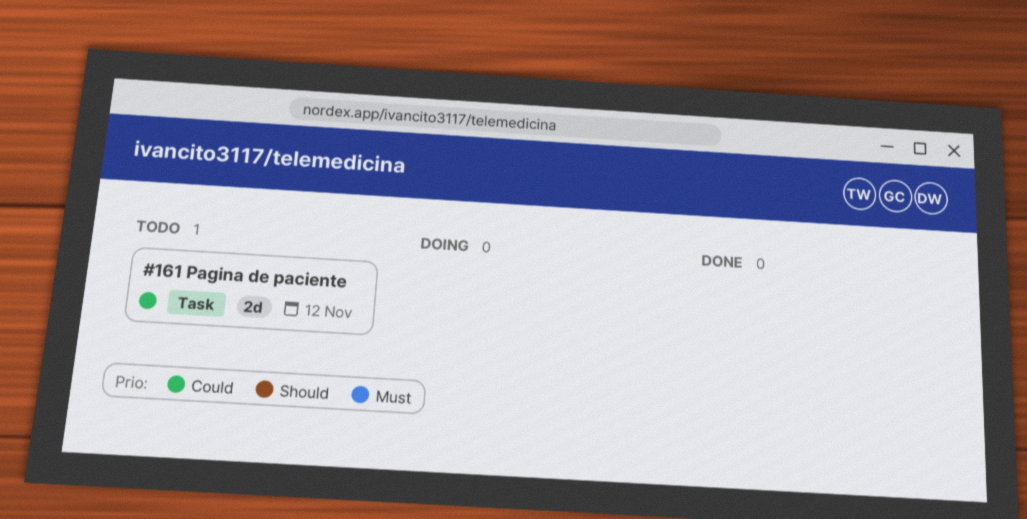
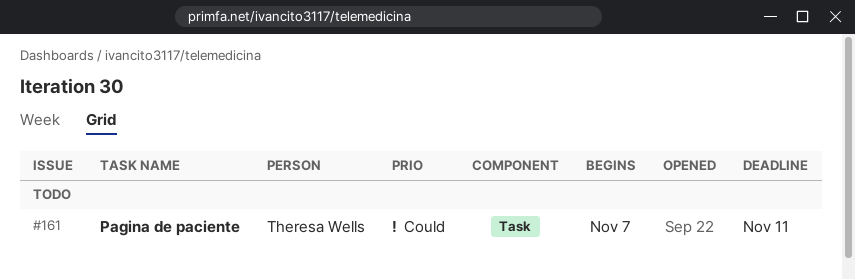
#161, due: Nov 12 -> Nov 11

